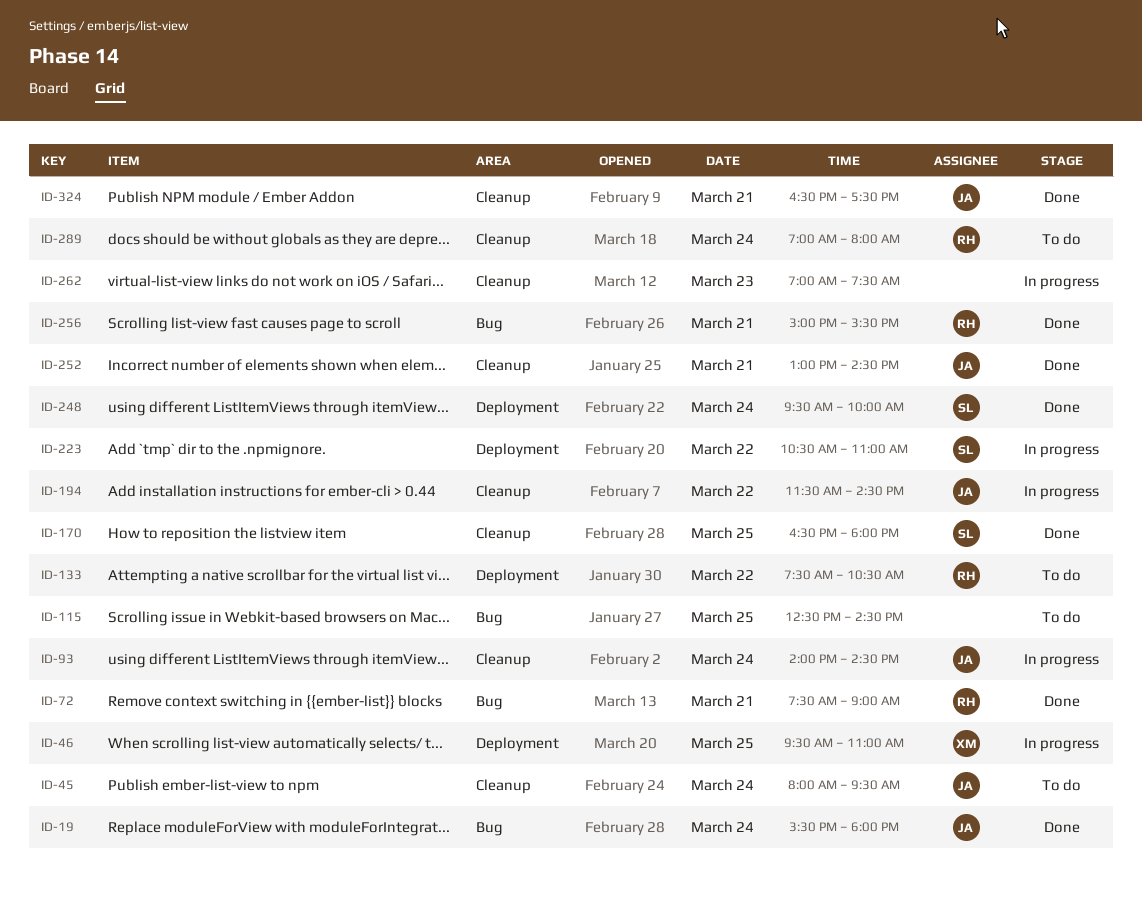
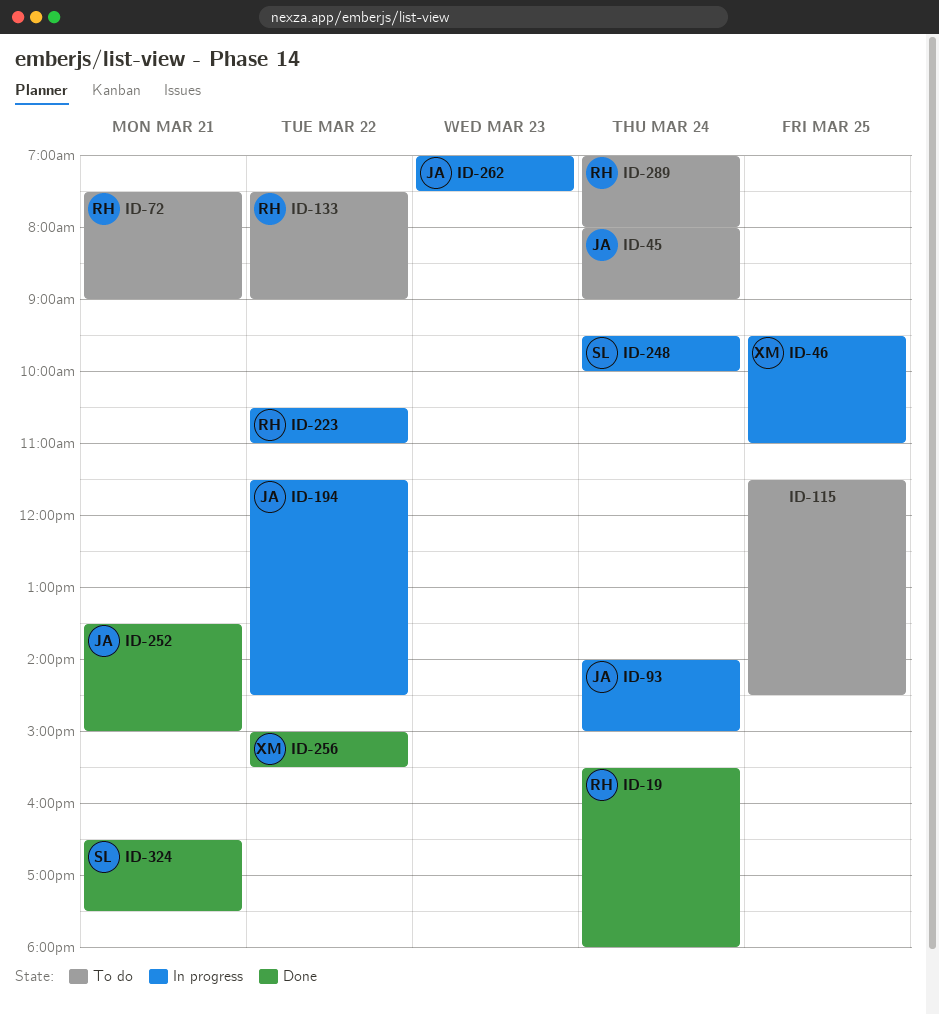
ID-19, owner: JA -> RH
ID-45, ends: 09:30 -> 09:00
ID-72, status: Done -> To do
ID-93, ends: 14:30 -> 15:00
ID-115, begins: 12:30 -> 11:30
ID-133, ends: 10:30 -> 09:00
ID-170: present -> none
ID-223, owner: SL -> RH
ID-248, status: Done -> In progress
ID-252, begins: 13:00 -> 13:30
ID-252, ends: 14:30 -> 15:00
ID-256, owner: RH -> XM
ID-256, day: Mar 21 -> Mar 22
ID-262, owner: none -> JA
ID-324, owner: JA -> SL

